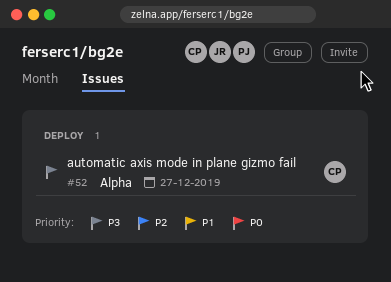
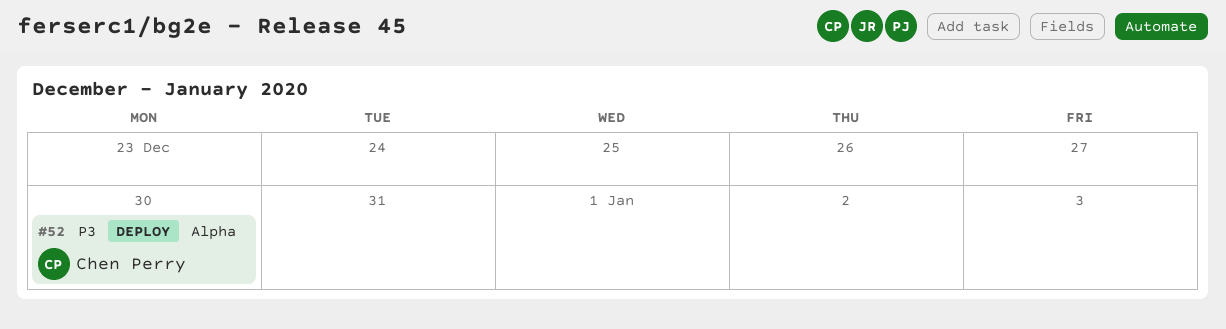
#52, due: Dec 27 -> Dec 30

